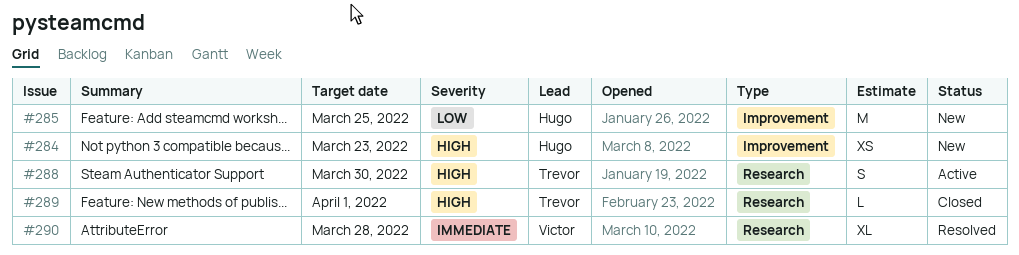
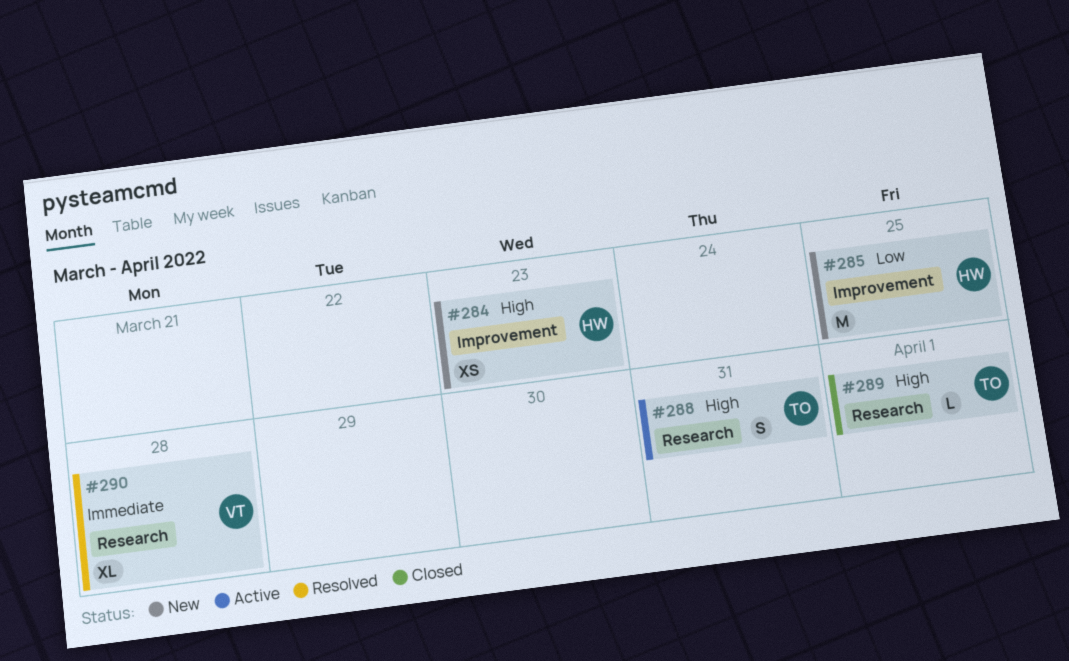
#288, due: Mar 30 -> Mar 31

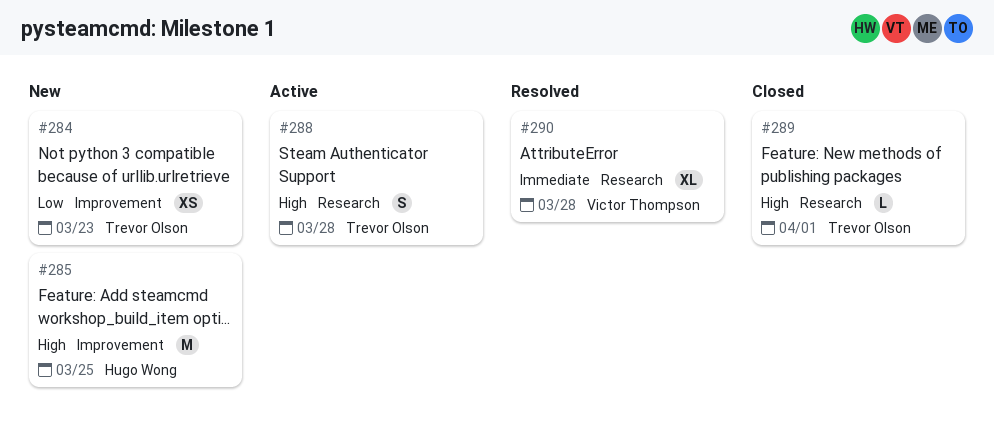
#284, owner: Hugo Wong -> Trevor Olson
#284, priority: High -> Low
#285, priority: Low -> High
#288, due: Mar 31 -> Mar 28

